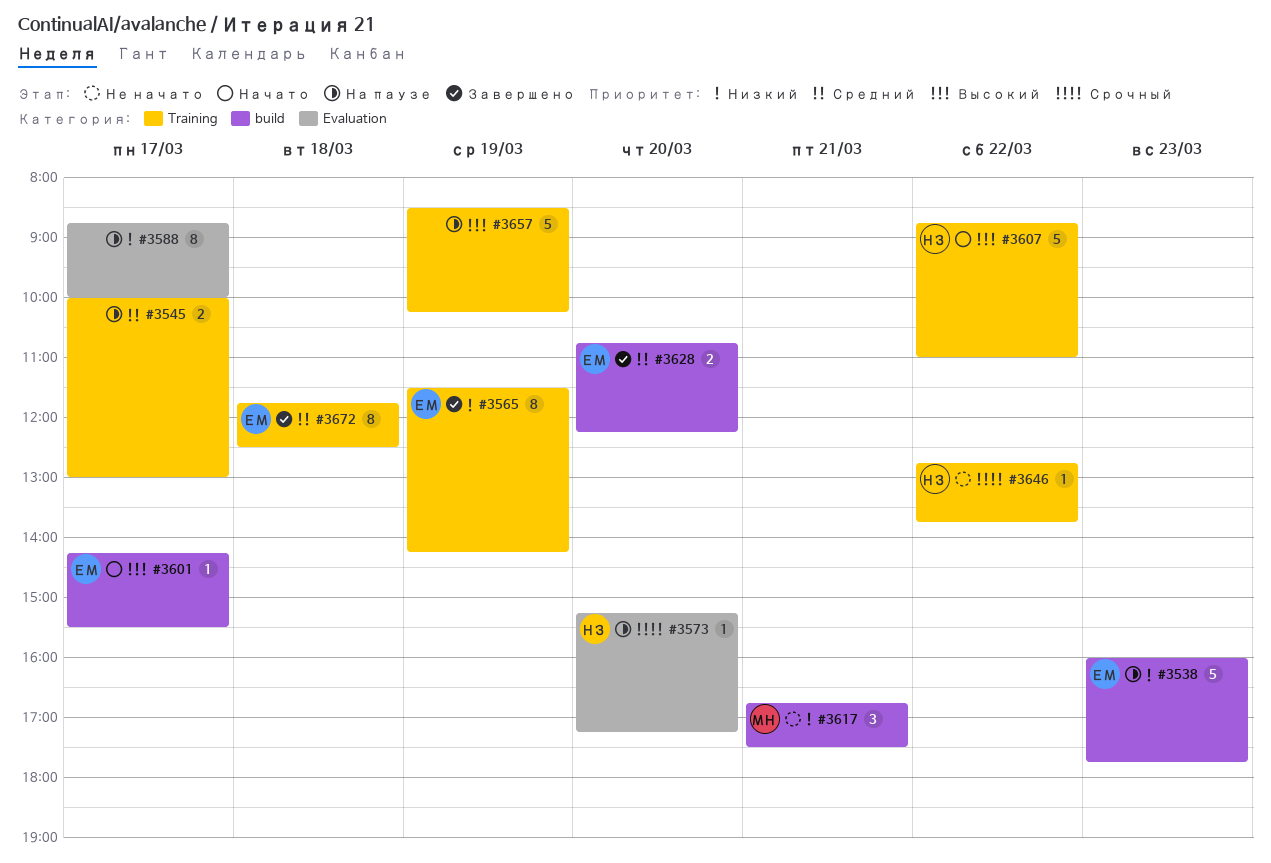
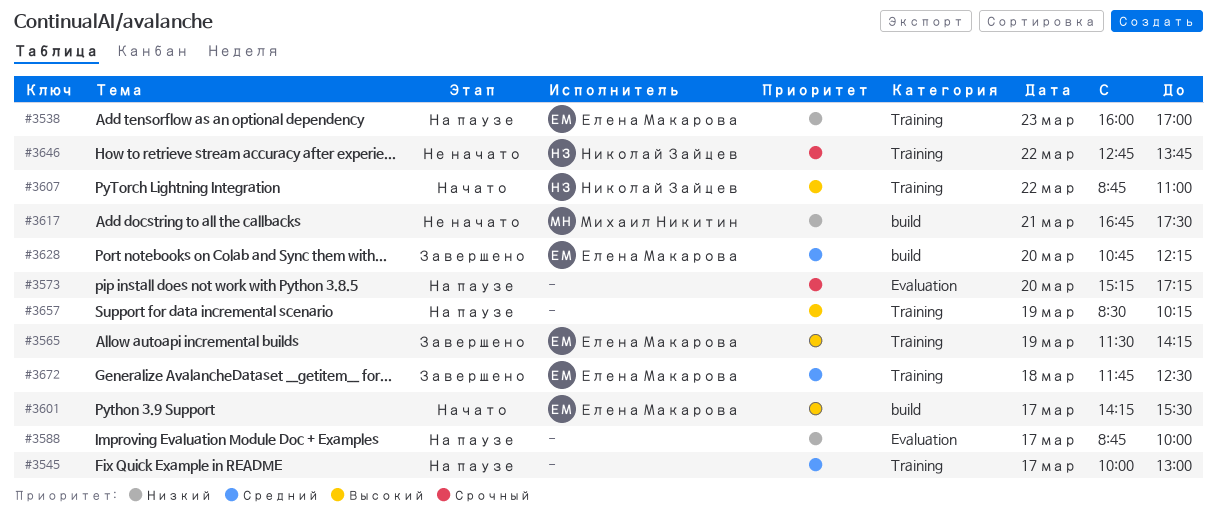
#3538, label: build -> Training
#3538, ends: 17:45 -> 17:00
#3565, priority: Низкий -> Высокий
#3573, owner: Николай Зайцев -> none

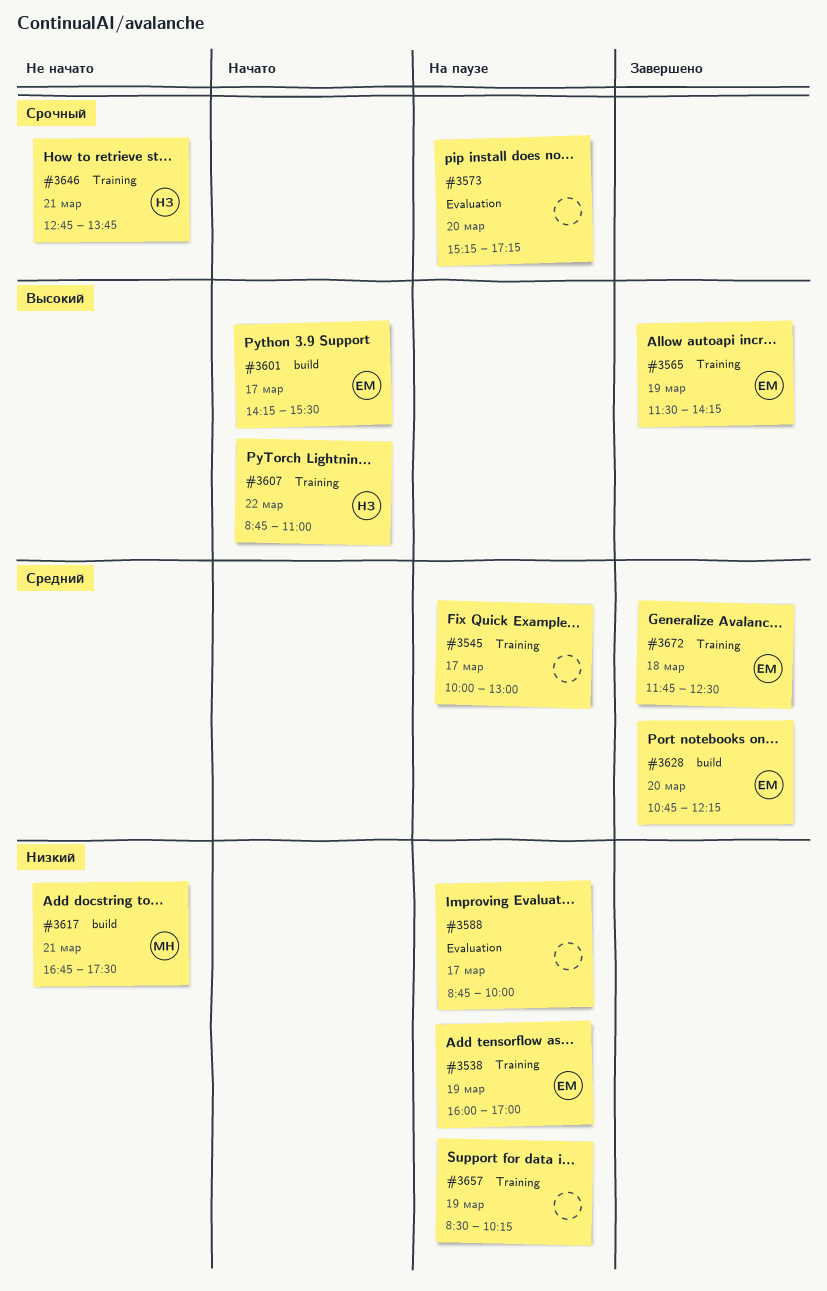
#3538, day: Mar 23 -> Mar 19
#3646, day: Mar 22 -> Mar 21
#3657, priority: Высокий -> Низкий

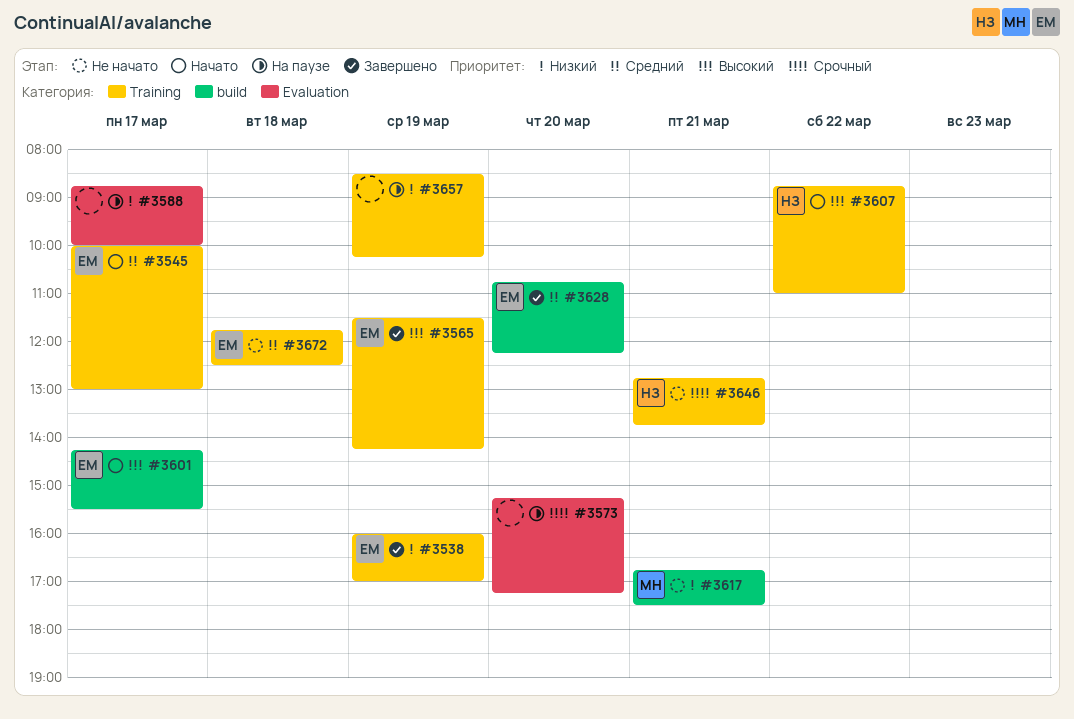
#3538, status: На паузе -> Завершено
#3545, status: На паузе -> Начато
#3545, owner: none -> ЕМ
#3672, status: Завершено -> Не начато

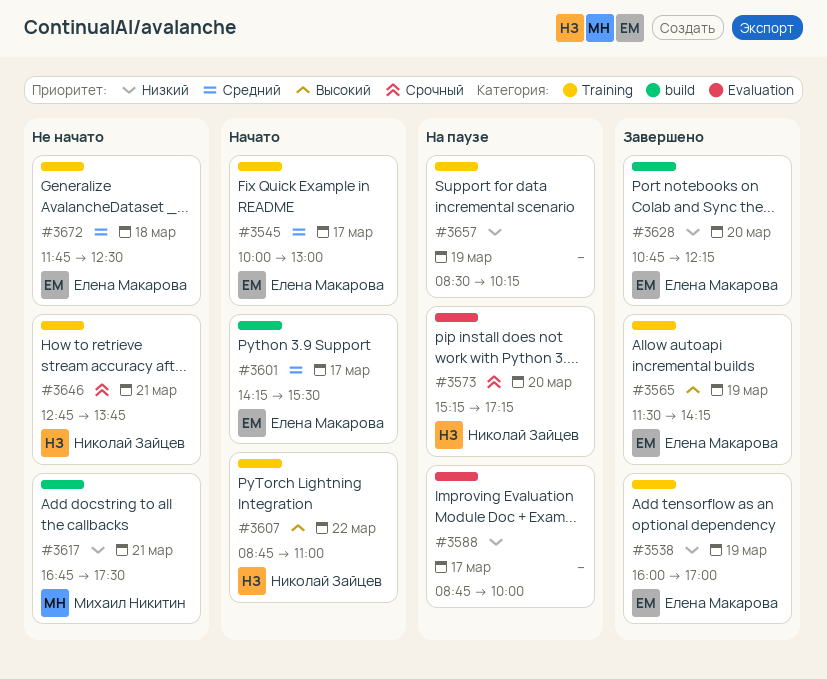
#3573, owner: none -> Николай Зайцев
#3601, priority: Высокий -> Средний
#3628, priority: Средний -> Низкий

